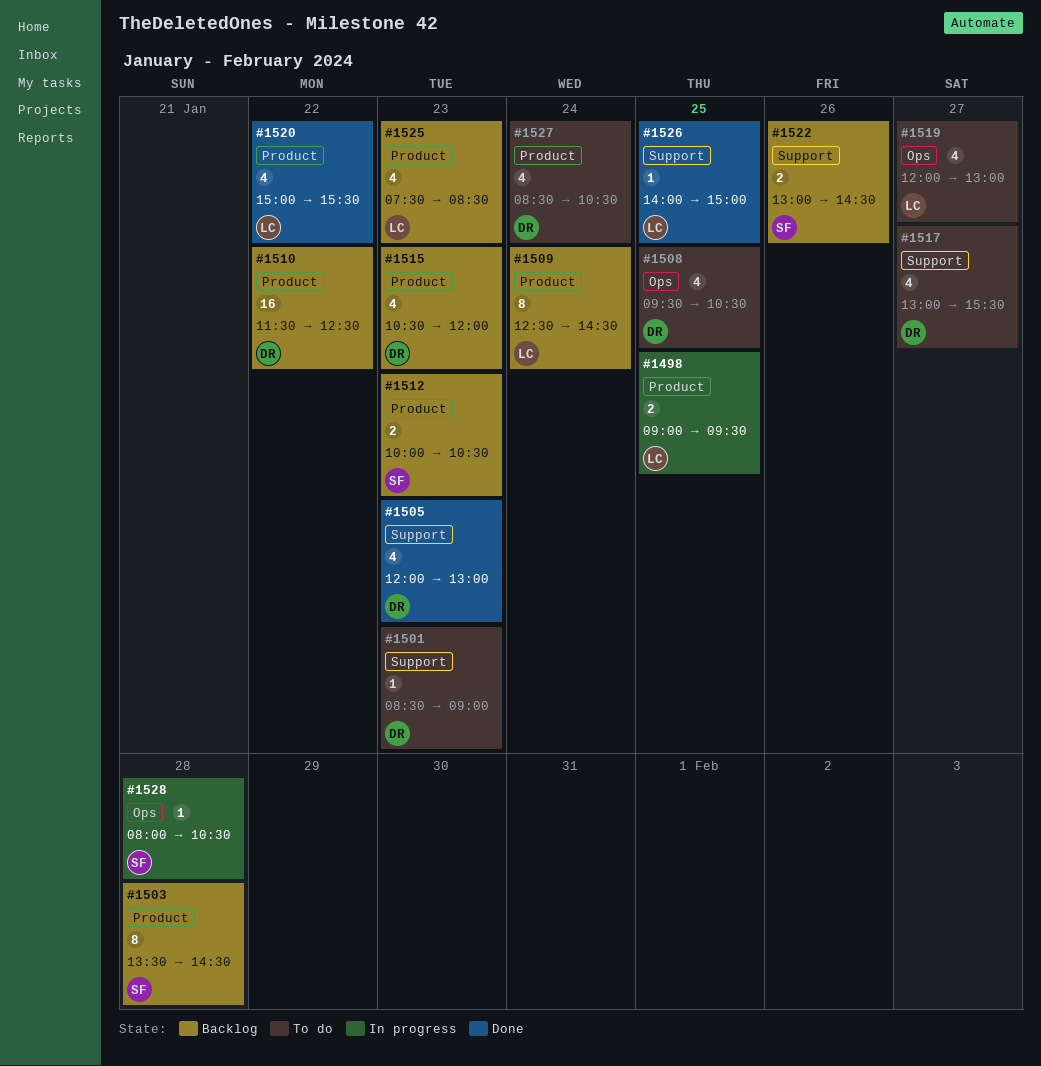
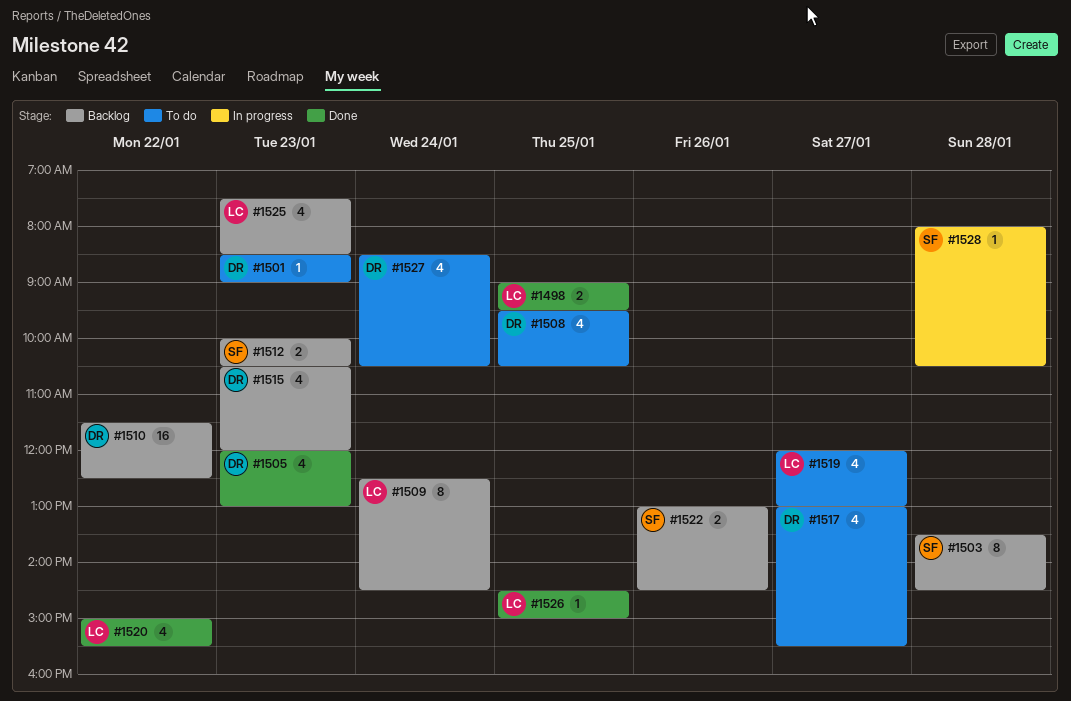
#1498, status: In progress -> Done
#1526, begins: 14:00 -> 14:30

